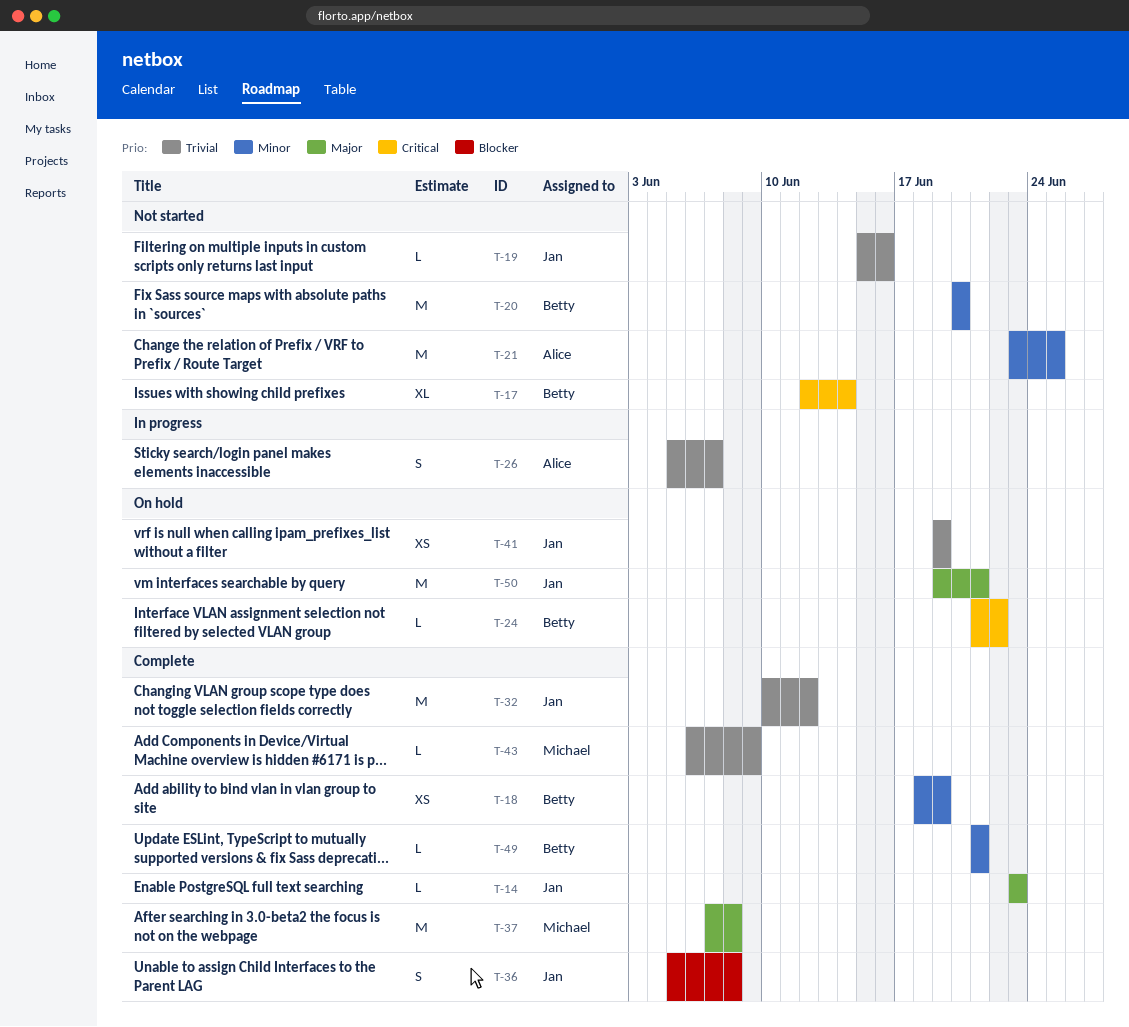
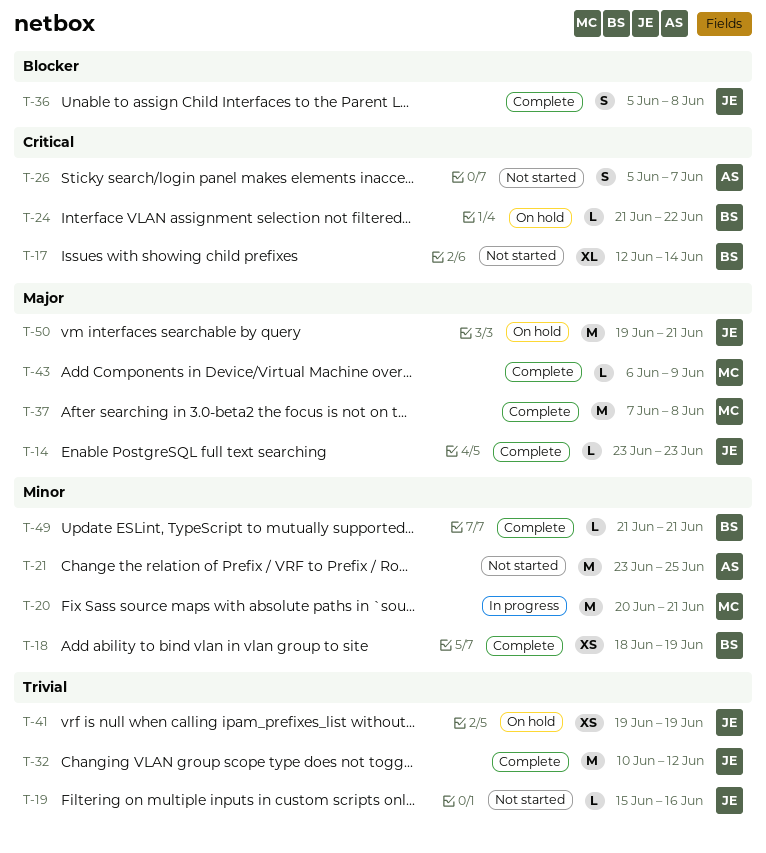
T-20, status: Not started -> In progress
T-20, owner: Betty -> Michael
T-20, due: Jun 20 -> Jun 21
T-26, status: In progress -> Not started
T-26, priority: Trivial -> Critical
T-43, priority: Trivial -> Major

